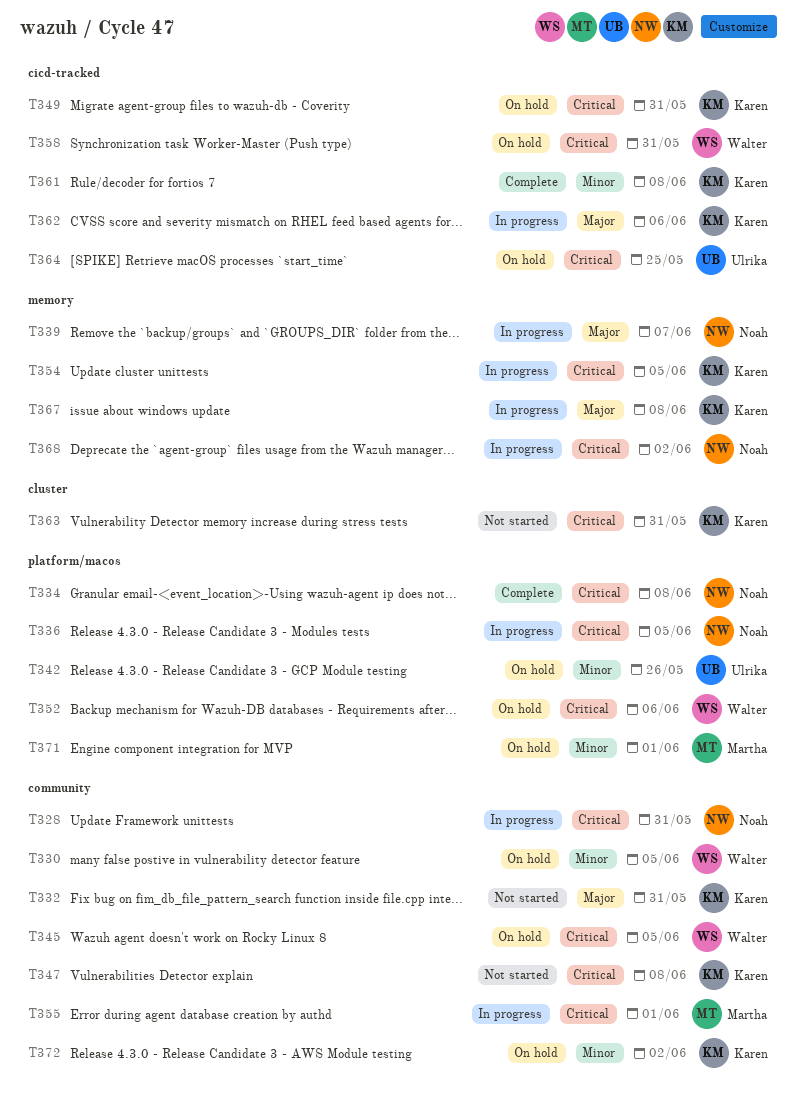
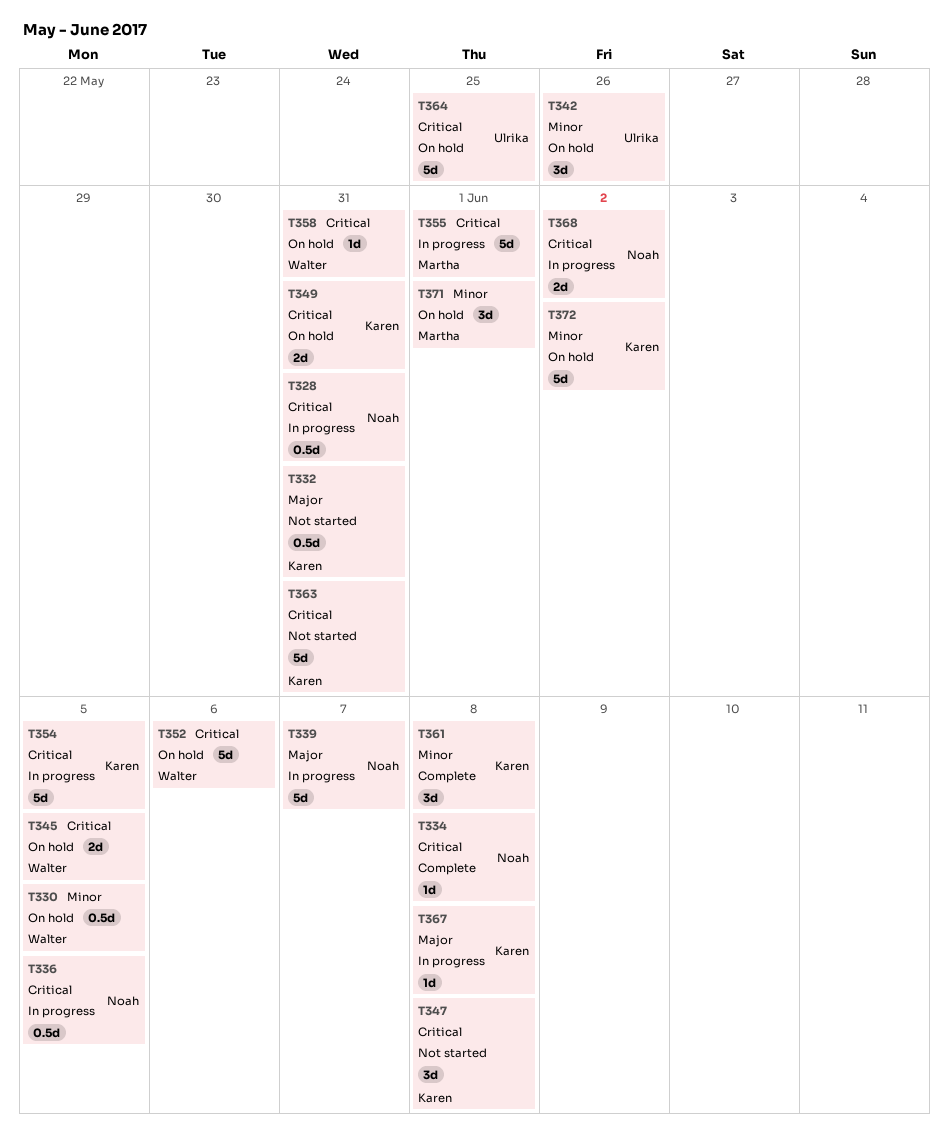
T362: present -> none

